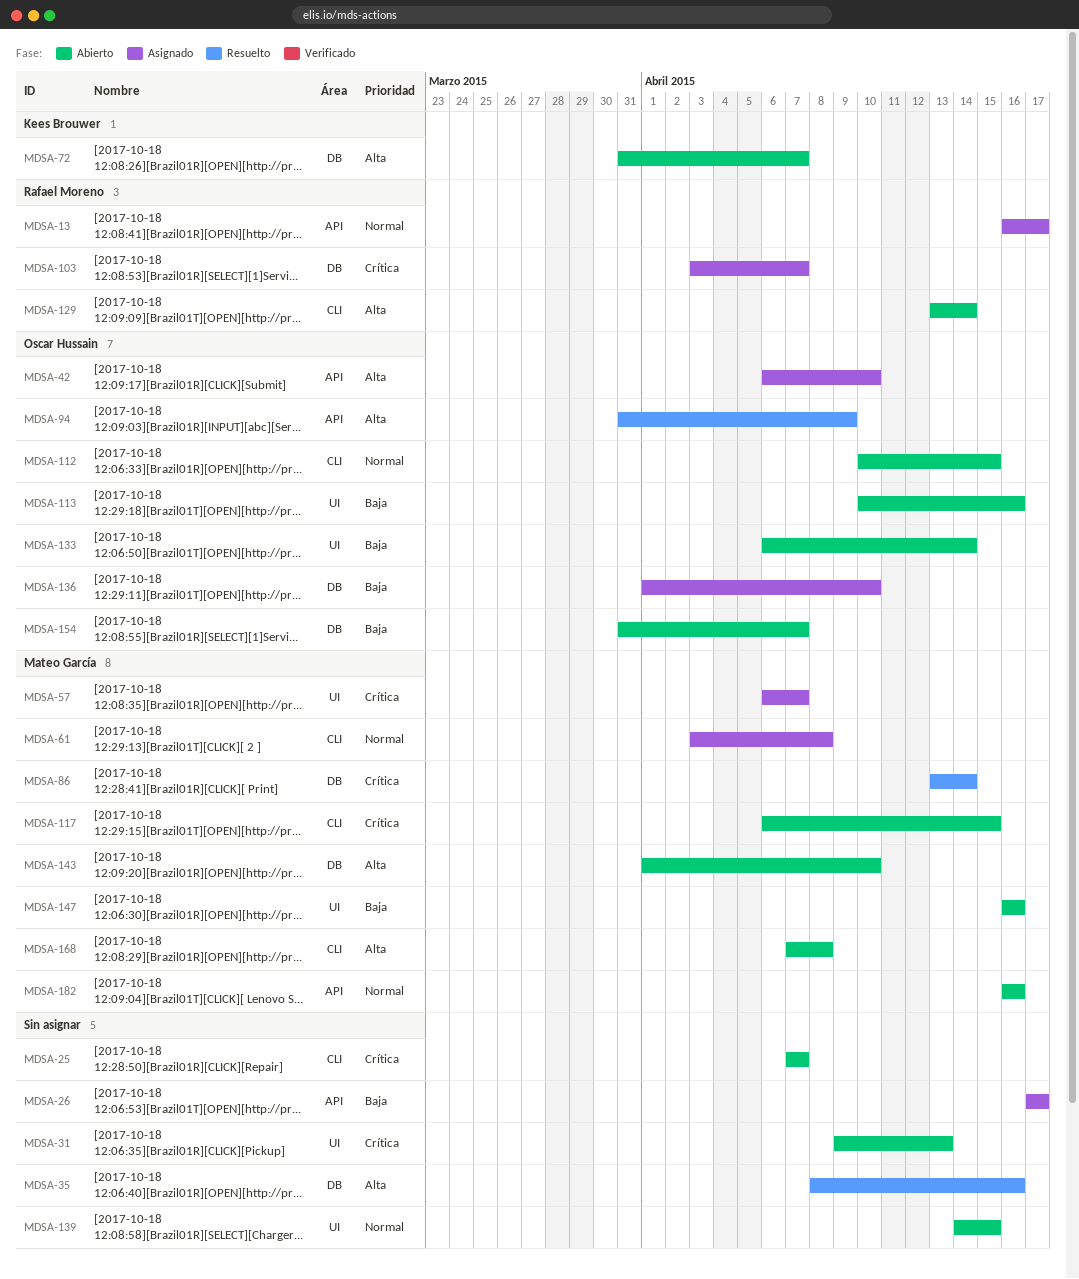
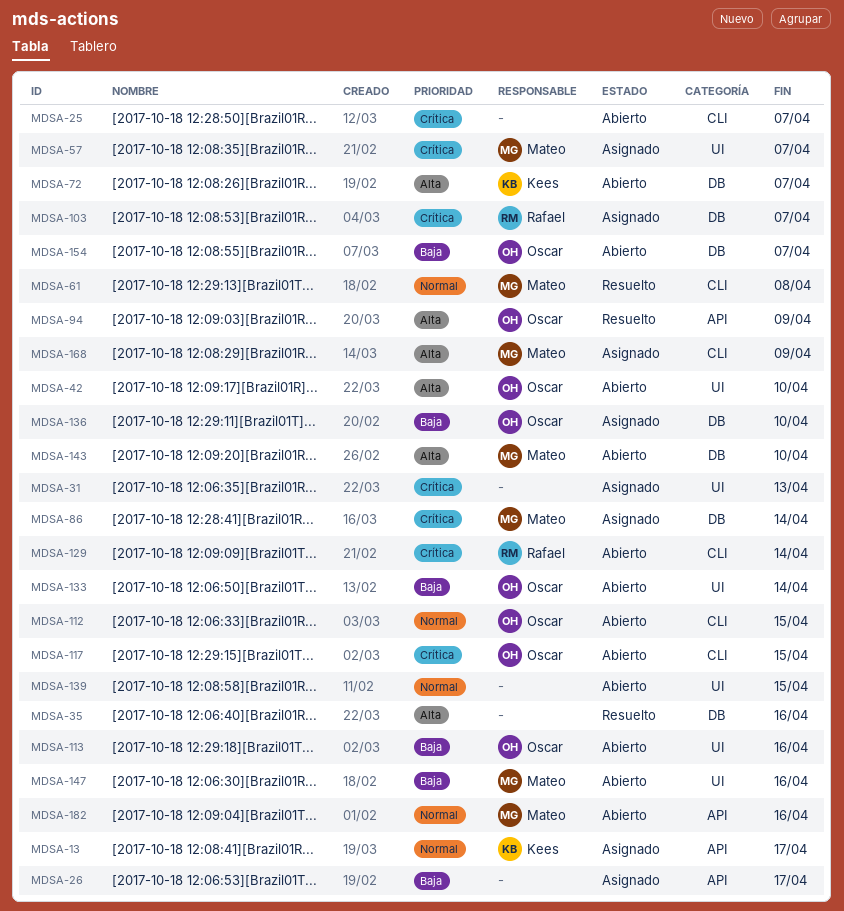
MDSA-13, owner: Rafael Moreno -> Kees Brouwer
MDSA-31, status: Abierto -> Asignado
MDSA-42, status: Asignado -> Abierto
MDSA-42, label: API -> UI
MDSA-61, status: Asignado -> Resuelto
MDSA-86, status: Resuelto -> Asignado
MDSA-117, owner: Mateo García -> Oscar Hussain
MDSA-129, priority: Alta -> Crítica
MDSA-168, status: Abierto -> Asignado
MDSA-168, due: Apr 8 -> Apr 9

